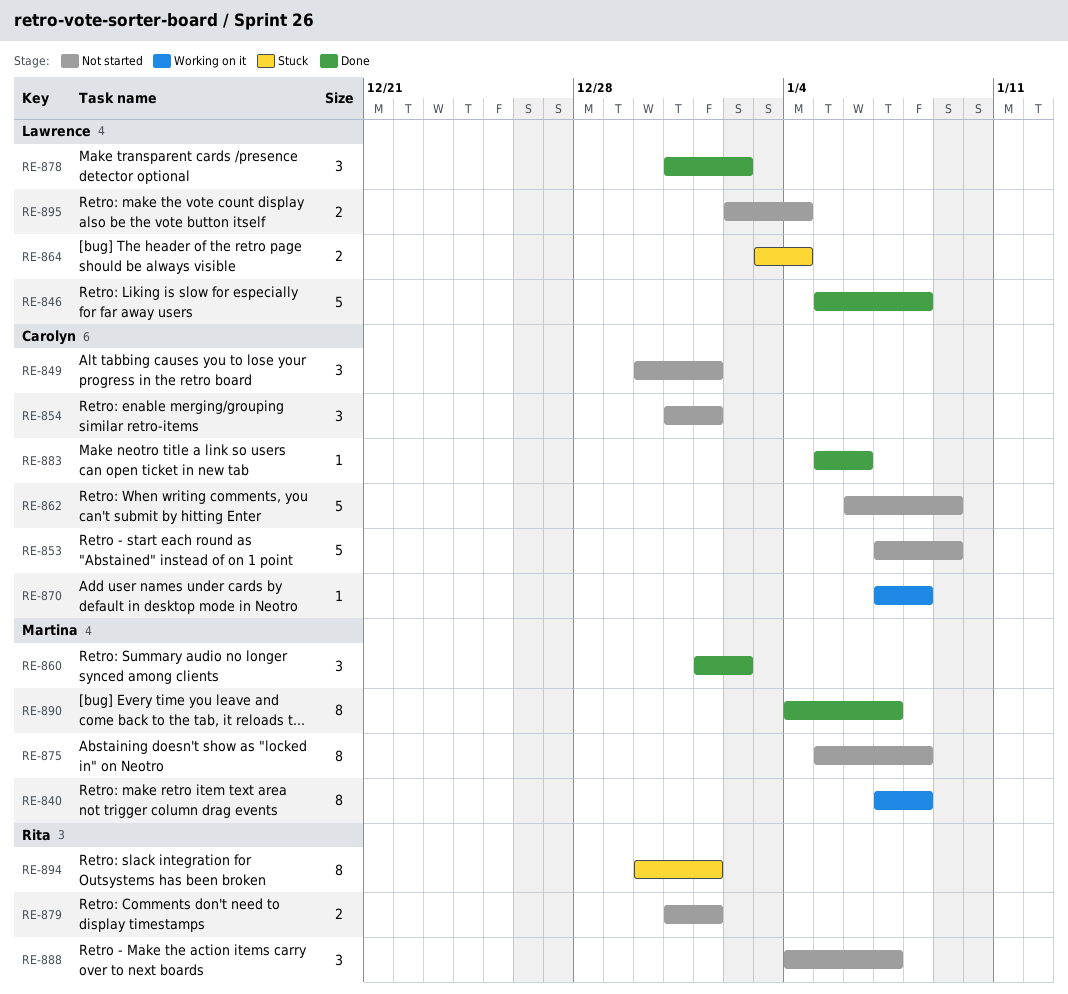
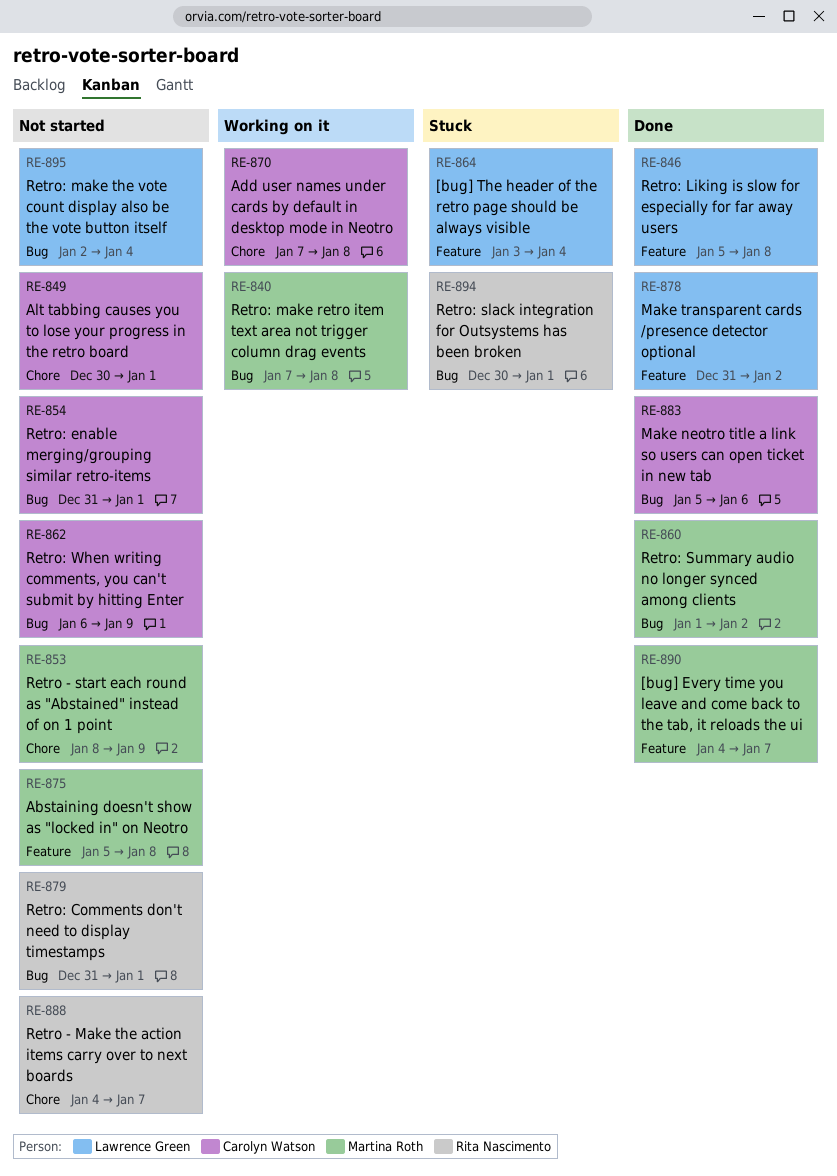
RE-853, owner: Carolyn Watson -> Martina Roth
RE-853, start: Jan 7 -> Jan 8

